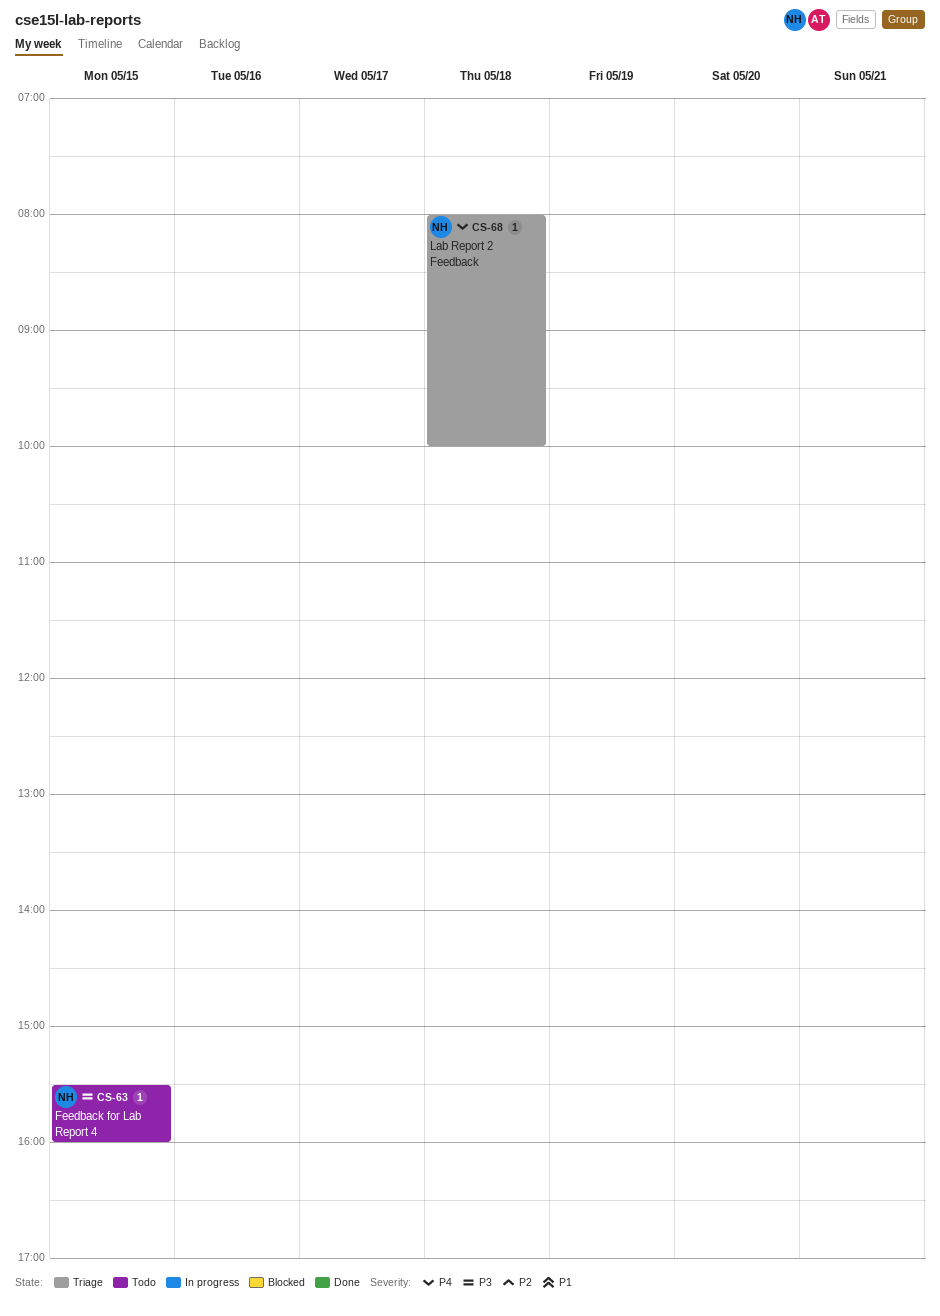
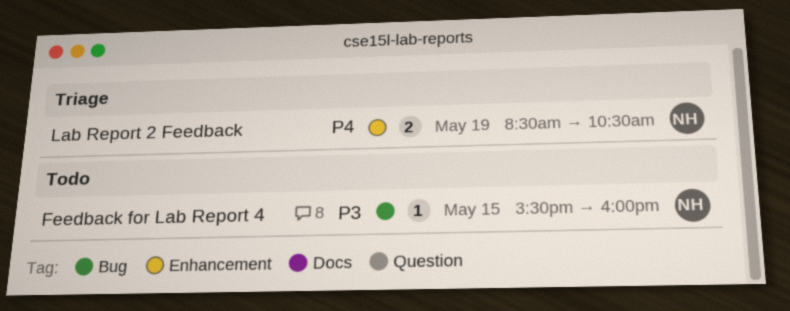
Lab Report 2 Feedback, estimate: 1 -> 2
Lab Report 2 Feedback, day: May 18 -> May 19
Lab Report 2 Feedback, begins: 08:00 -> 08:30
Lab Report 2 Feedback, ends: 10:00 -> 10:30

